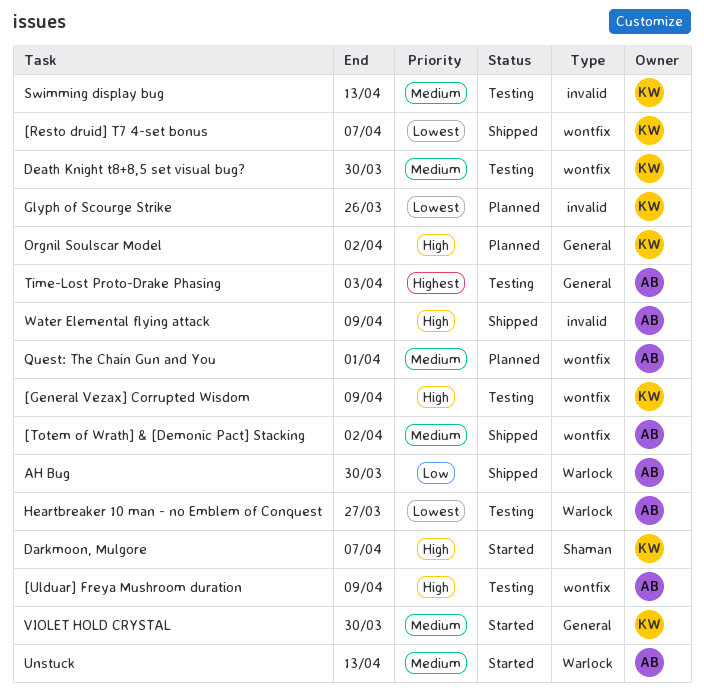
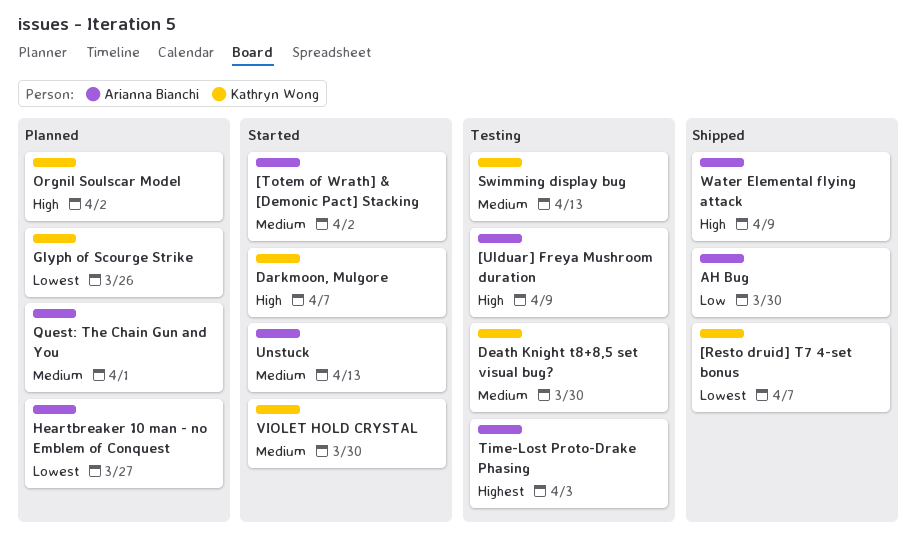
[General Vezax] Corrupted Wisdom: present -> none
[Totem of Wrath] & [Demonic Pact] Stacking, status: Shipped -> Started
Heartbreaker 10 man - no Emblem of Conquest, status: Testing -> Planned

